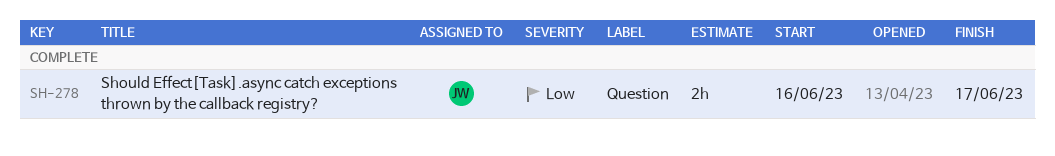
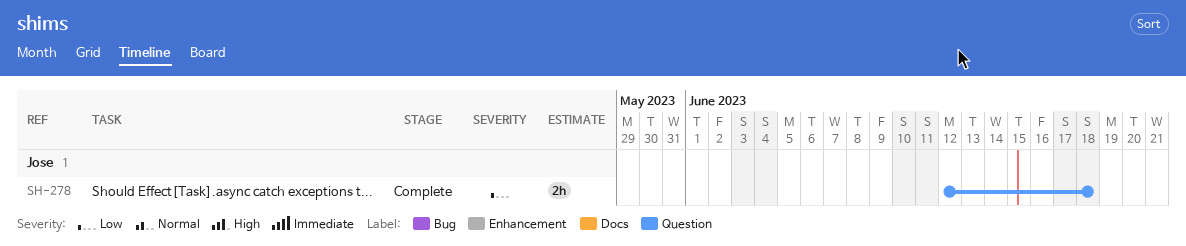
SH-278, start: Jun 16 -> Jun 12
SH-278, due: Jun 17 -> Jun 18

